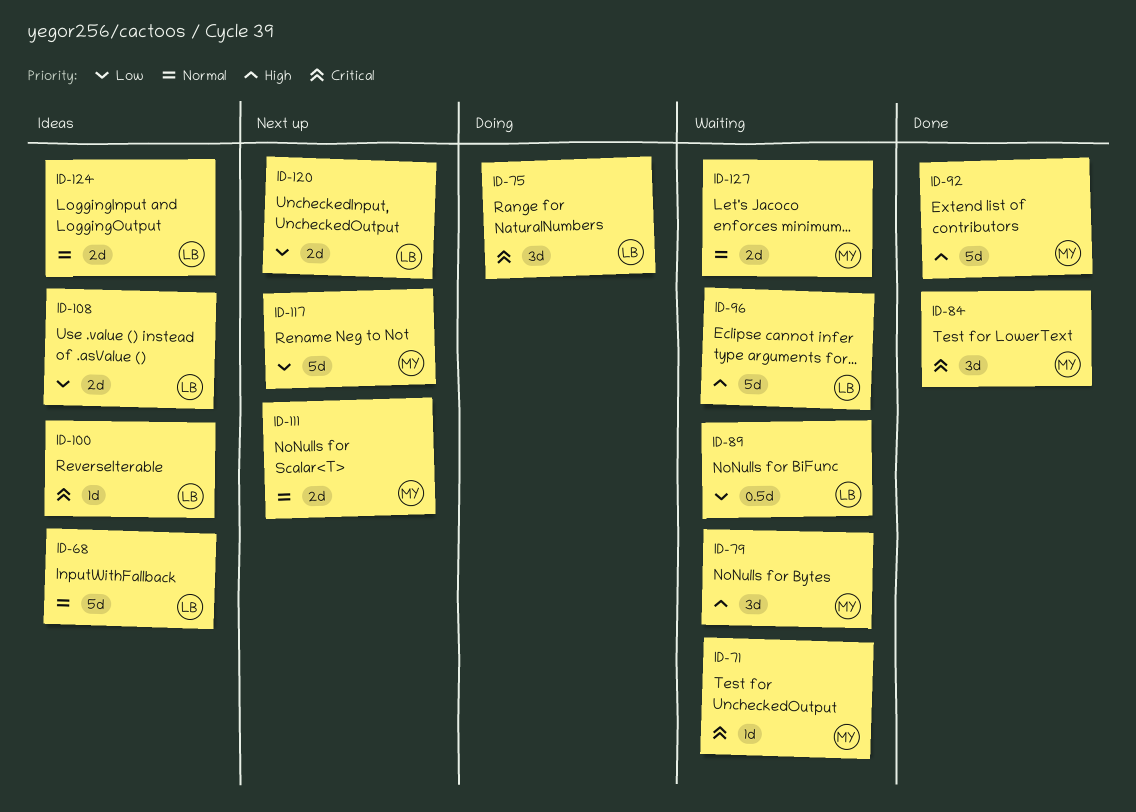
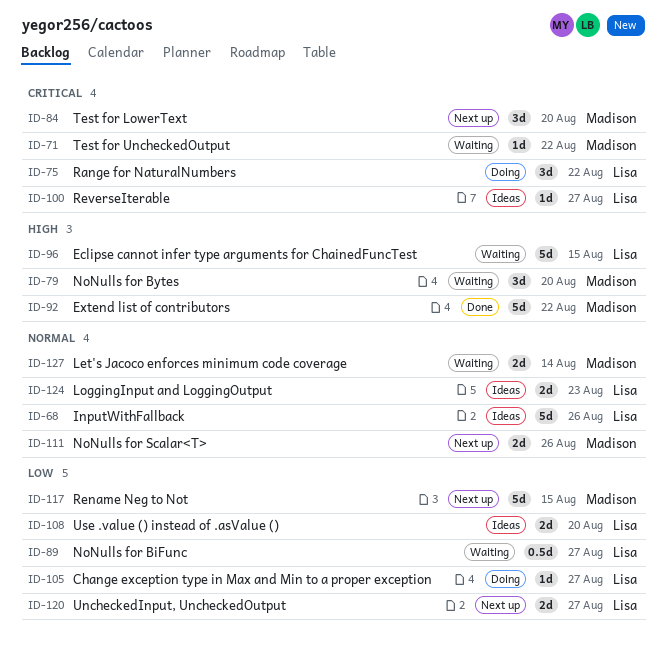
ID-84, status: Done -> Next up
ID-105: none -> present

